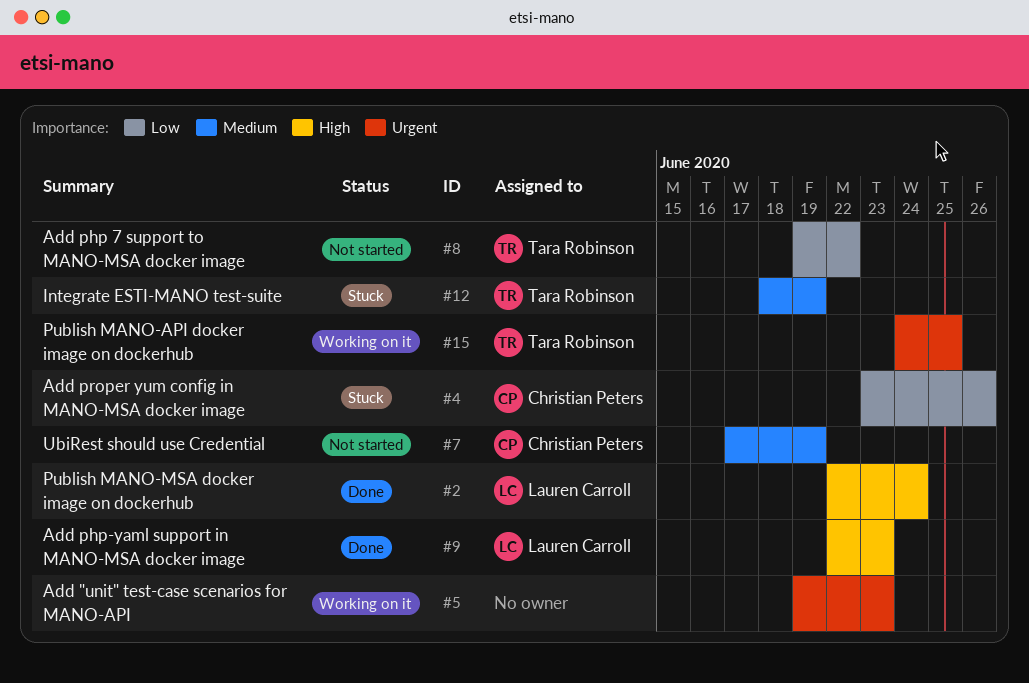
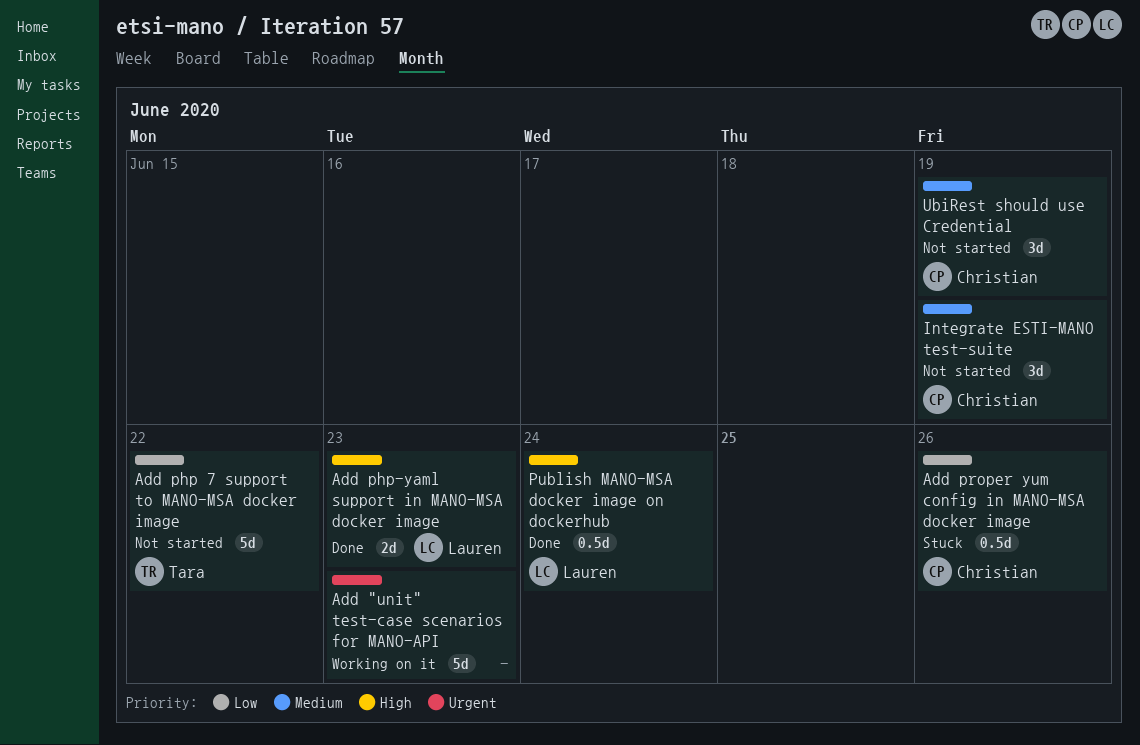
Integrate ESTI-MANO test-suite, status: Stuck -> Not started
Integrate ESTI-MANO test-suite, owner: Tara Robinson -> Christian Peters
Publish MANO-API docker image on dockerhub: present -> none

